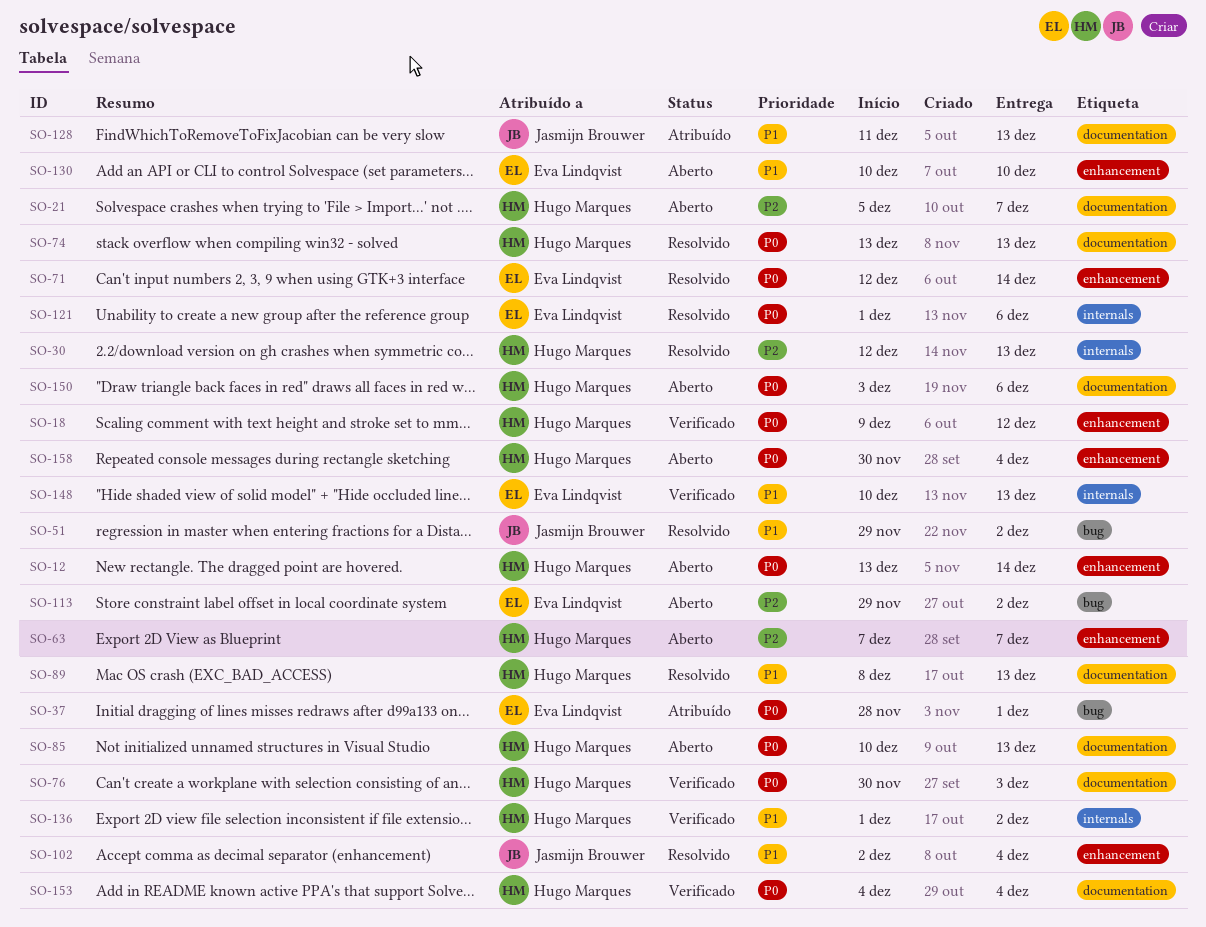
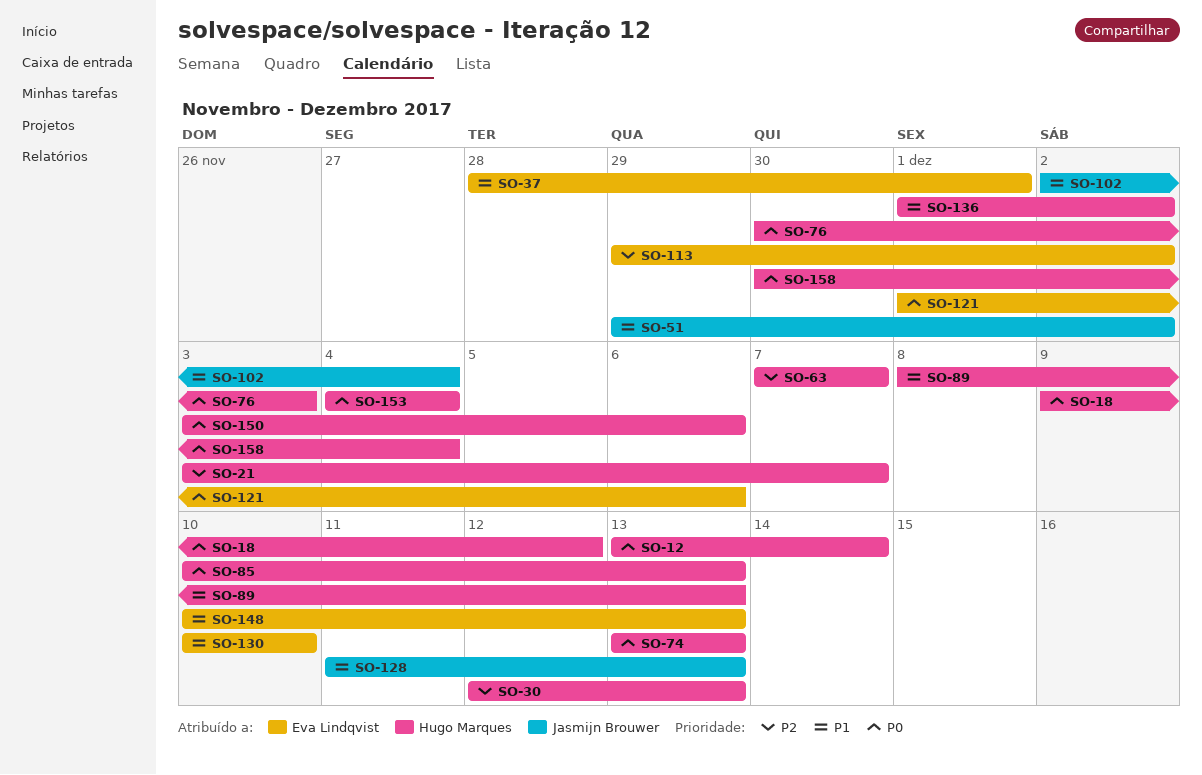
SO-21, start: Dec 5 -> Dec 3
SO-37, priority: P0 -> P1
SO-71: present -> none

